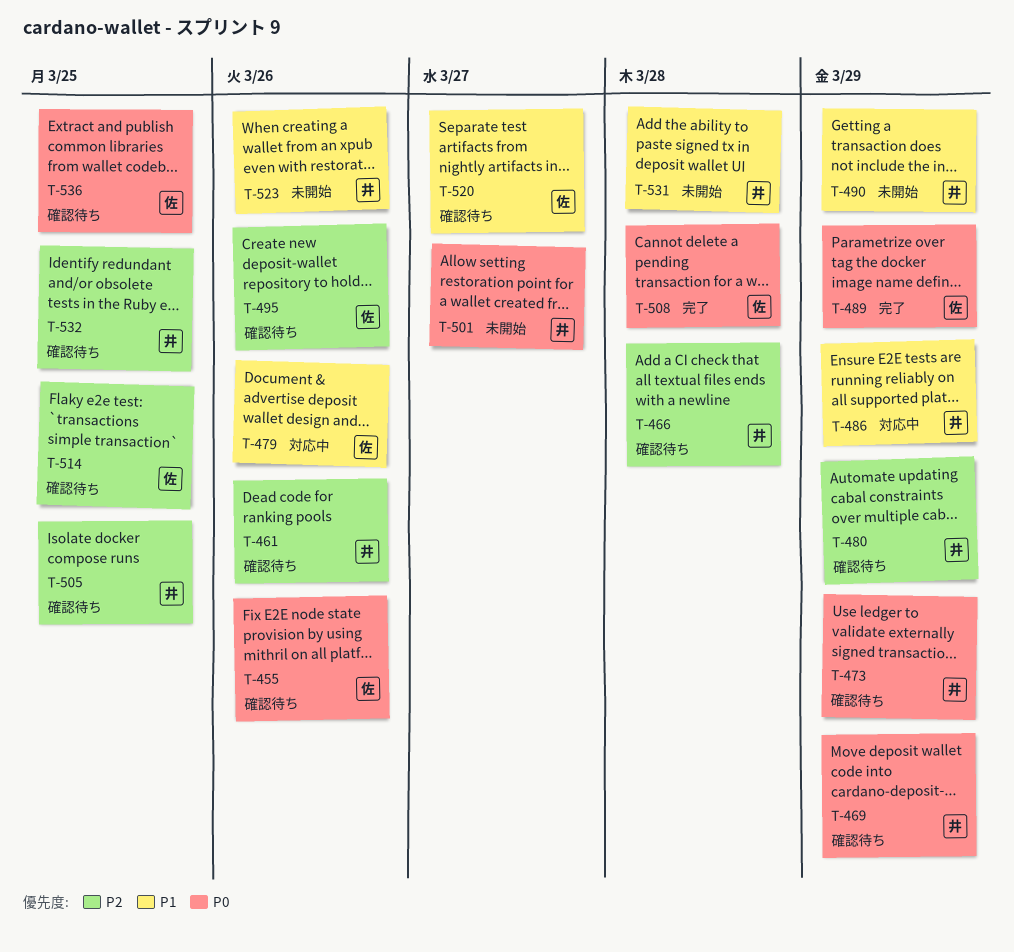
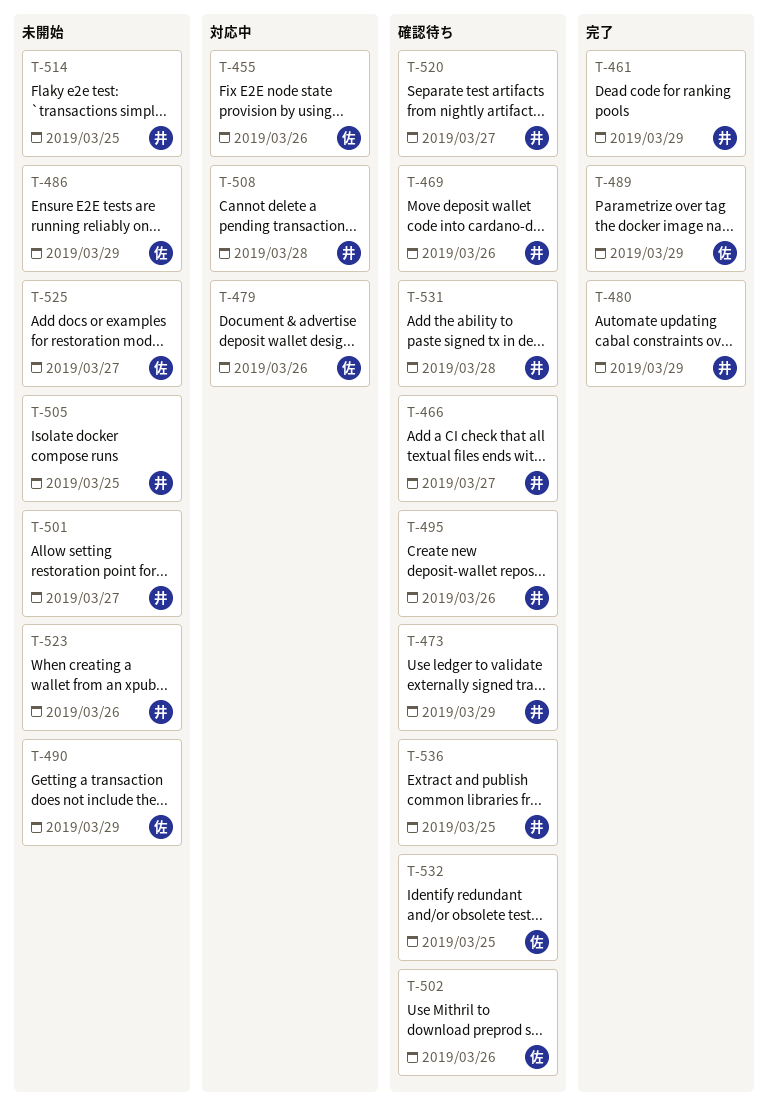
T-455, status: 確認待ち -> 対応中
T-461, status: 確認待ち -> 完了
T-461, due: Mar 26 -> Mar 29
T-466, due: Mar 28 -> Mar 27
T-469, due: Mar 29 -> Mar 26
T-480, status: 確認待ち -> 完了
T-486, status: 対応中 -> 未開始
T-486, owner: 井 -> 佐
T-490, owner: 井 -> 佐
T-495, owner: 佐 -> 井
T-502: none -> present
T-505, status: 確認待ち -> 未開始
T-508, status: 完了 -> 対応中
T-508, owner: 佐 -> 井
T-514, status: 確認待ち -> 未開始
T-514, owner: 佐 -> 井
T-520, owner: 佐 -> 井
T-525: none -> present
T-531, status: 未開始 -> 確認待ち
T-532, owner: 井 -> 佐
T-536, owner: 佐 -> 井

